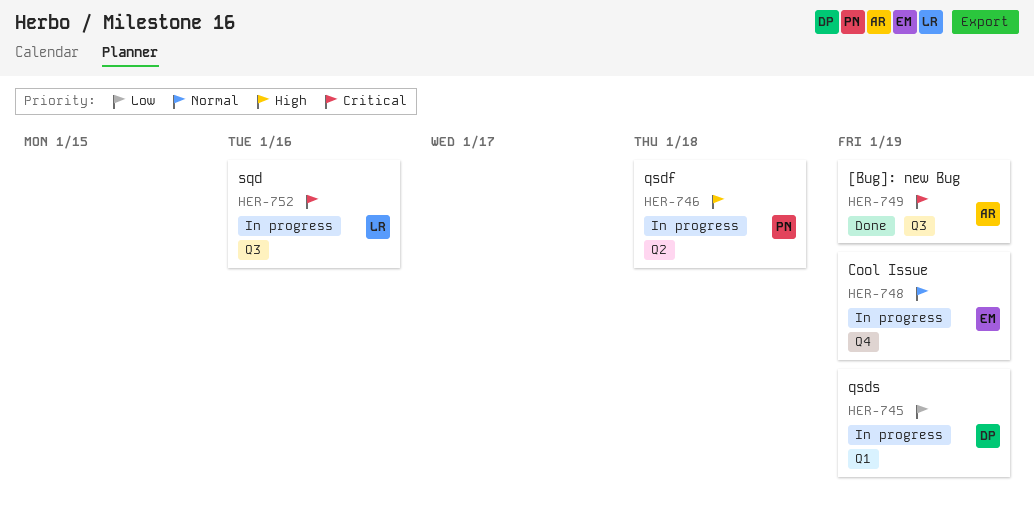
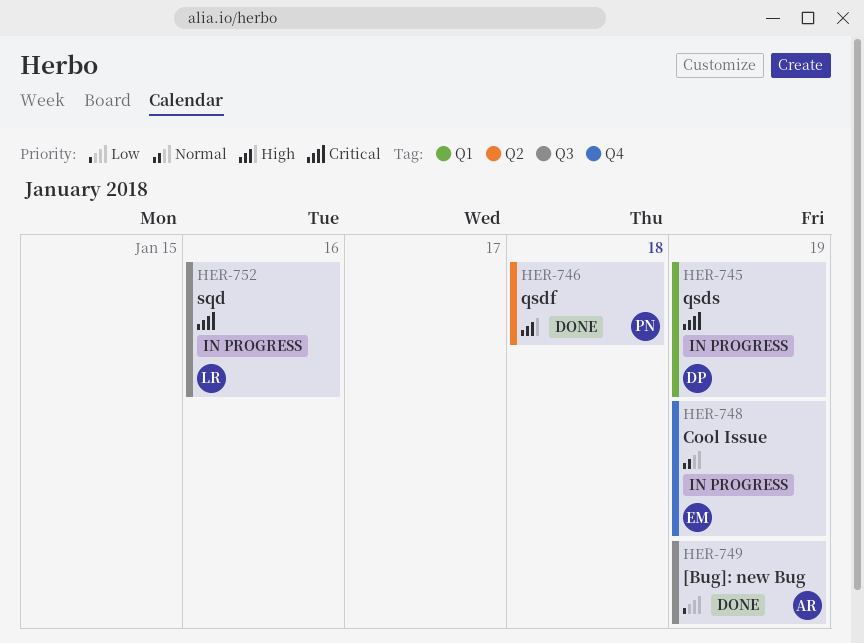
HER-745, priority: Low -> Critical
HER-746, status: In progress -> Done
HER-749, priority: Critical -> Low

